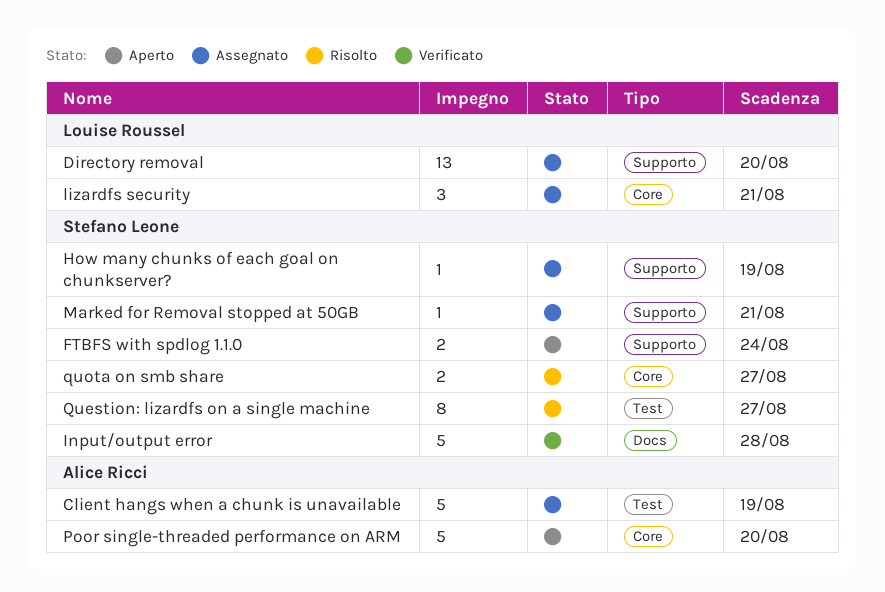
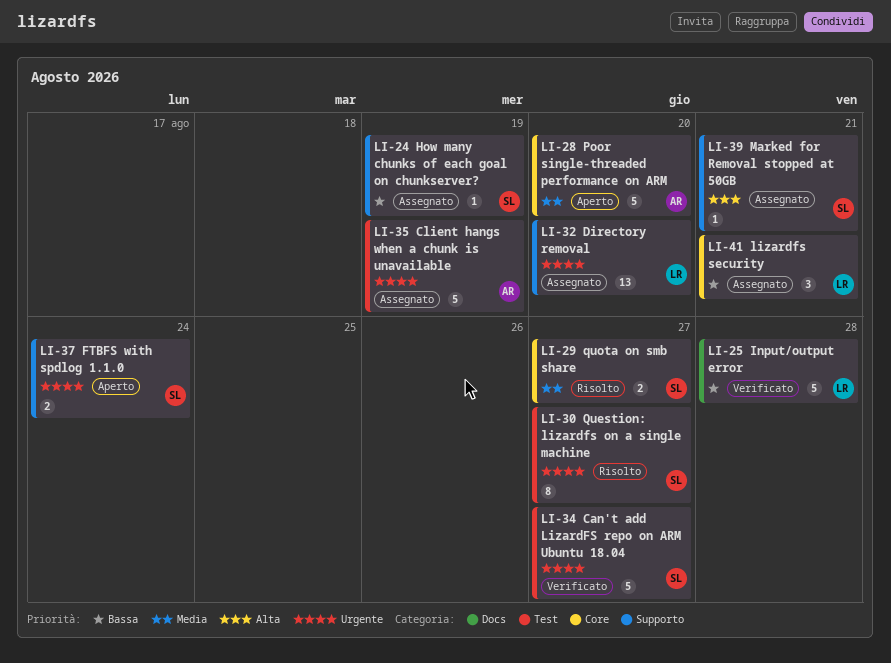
Can't add LizardFS repo on ARM Ubuntu 18.04: none -> present
Input/output error, owner: Stefano Leone -> Louise Roussel

